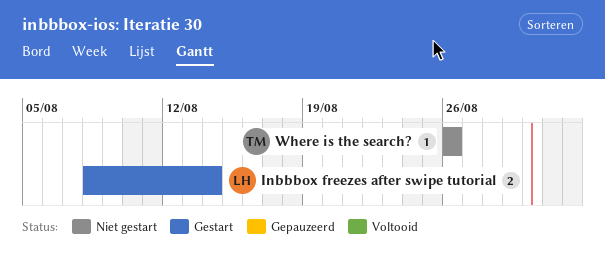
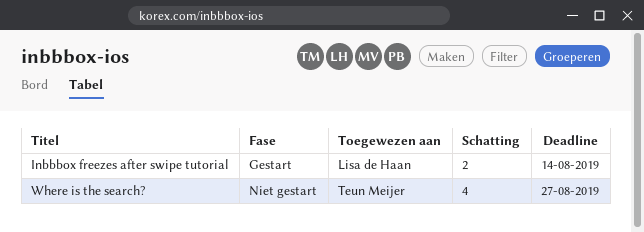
Where is the search?, estimate: 1 -> 4
Where is the search?, due: Aug 26 -> Aug 27

